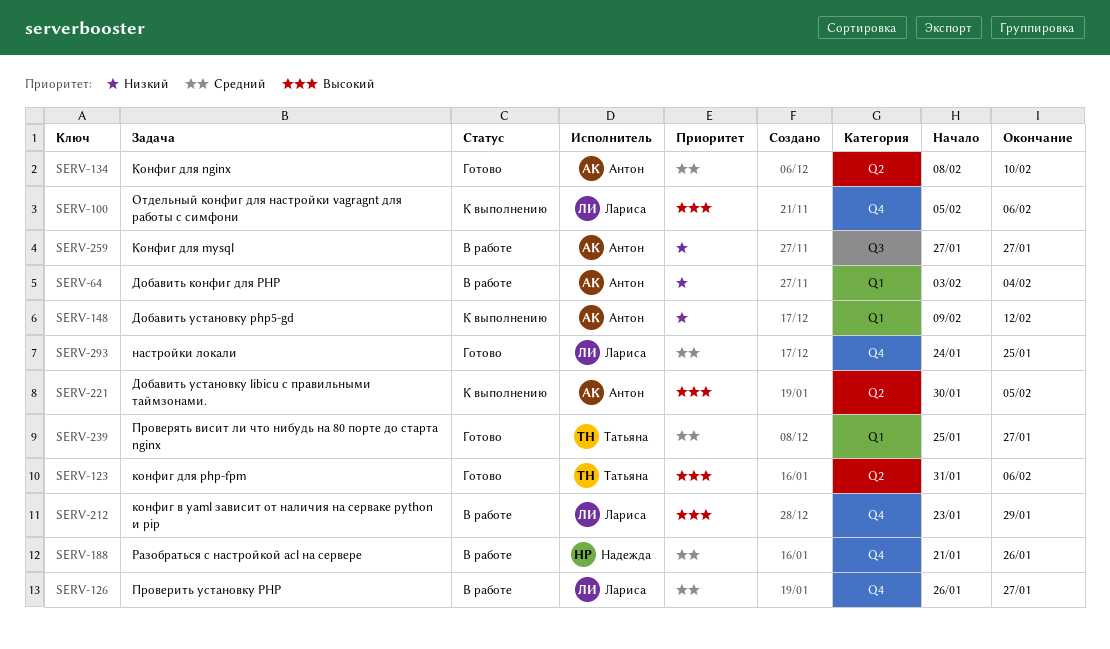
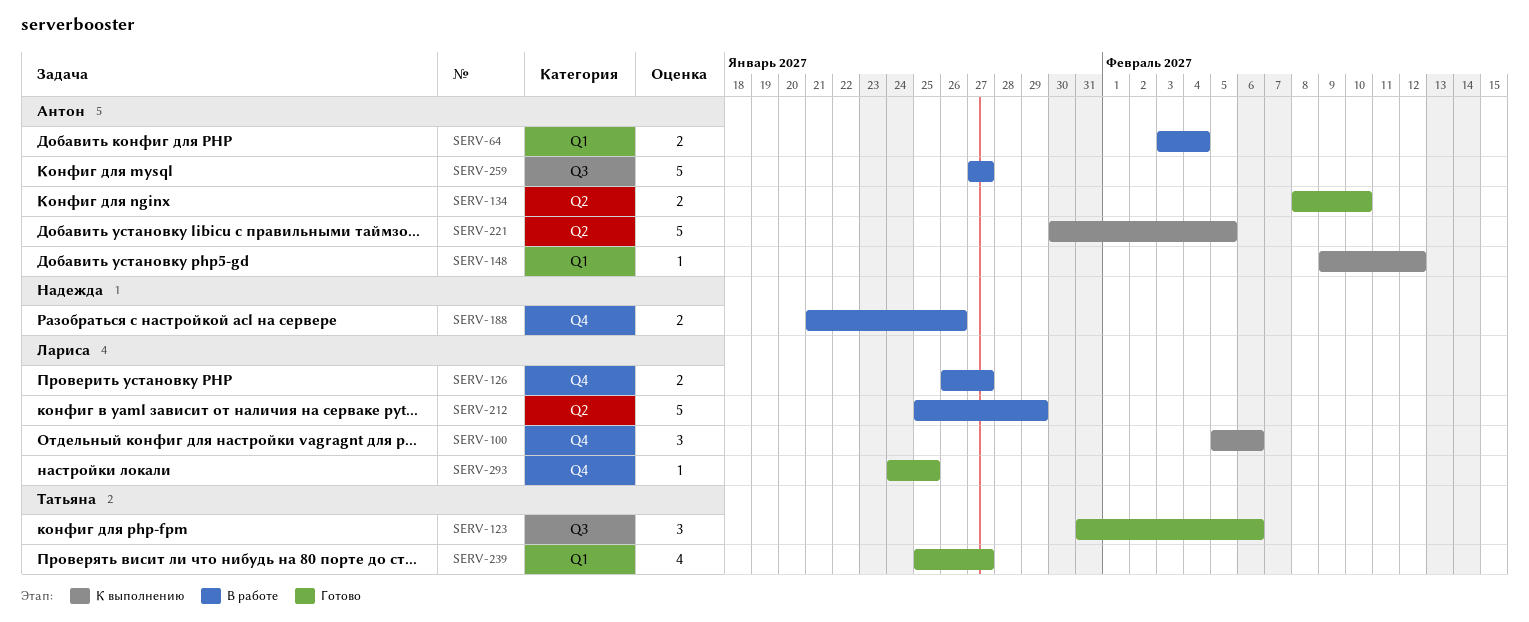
SERV-123, label: Q2 -> Q3
SERV-212, label: Q4 -> Q2
SERV-212, start: Jan 23 -> Jan 25

